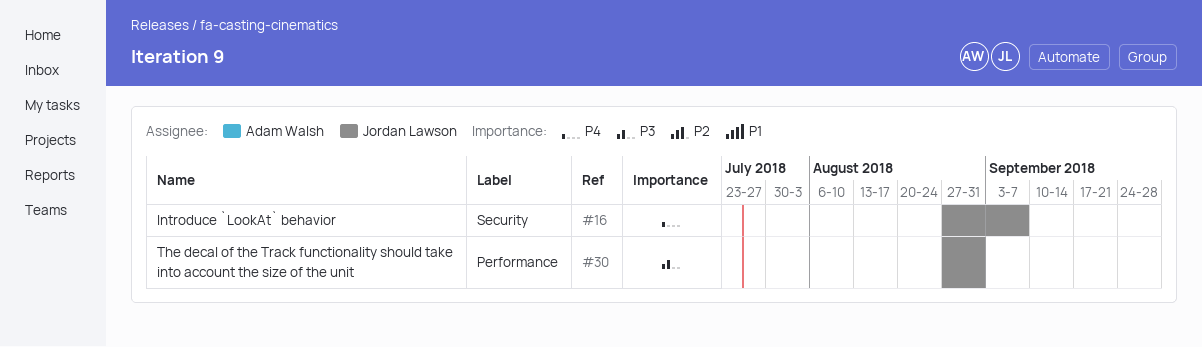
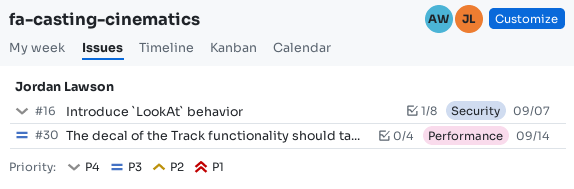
#30, due: Aug 31 -> Sep 14

